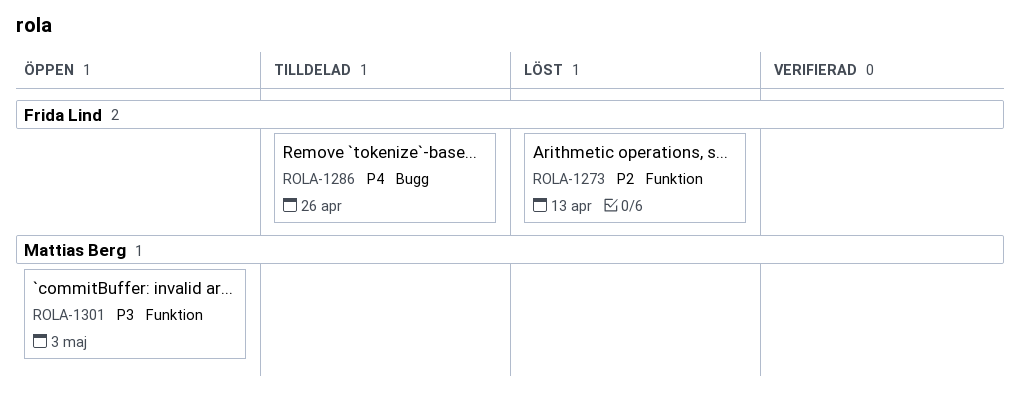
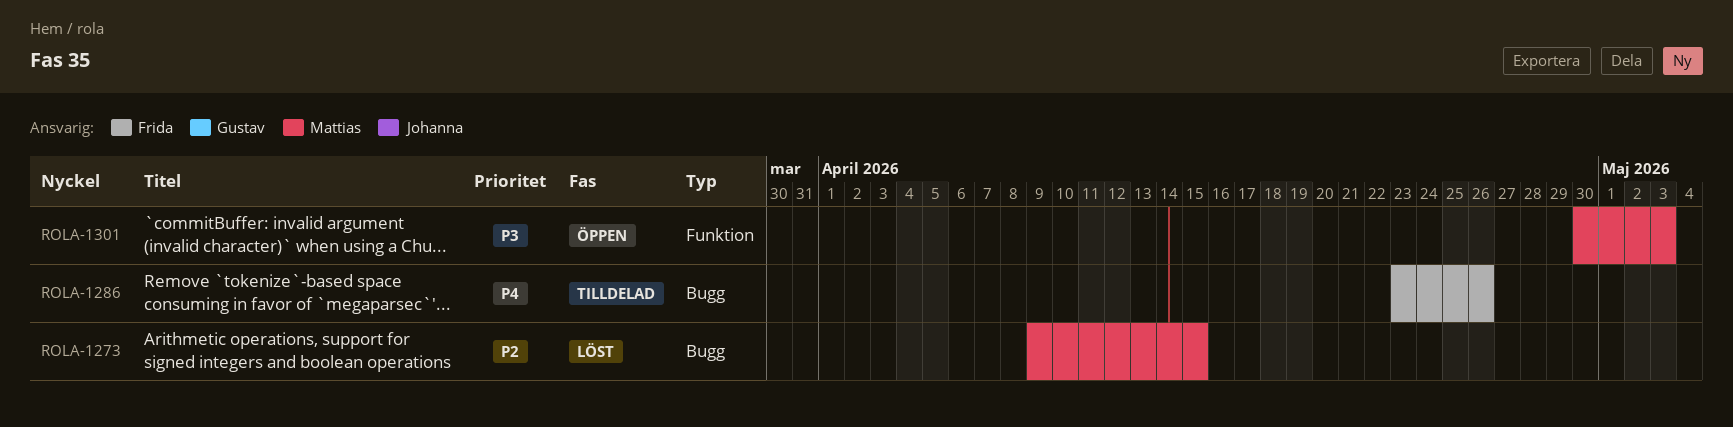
ROLA-1273, owner: Frida Lind -> Mattias Berg
ROLA-1273, label: Funktion -> Bugg
ROLA-1273, due: Apr 13 -> Apr 15

